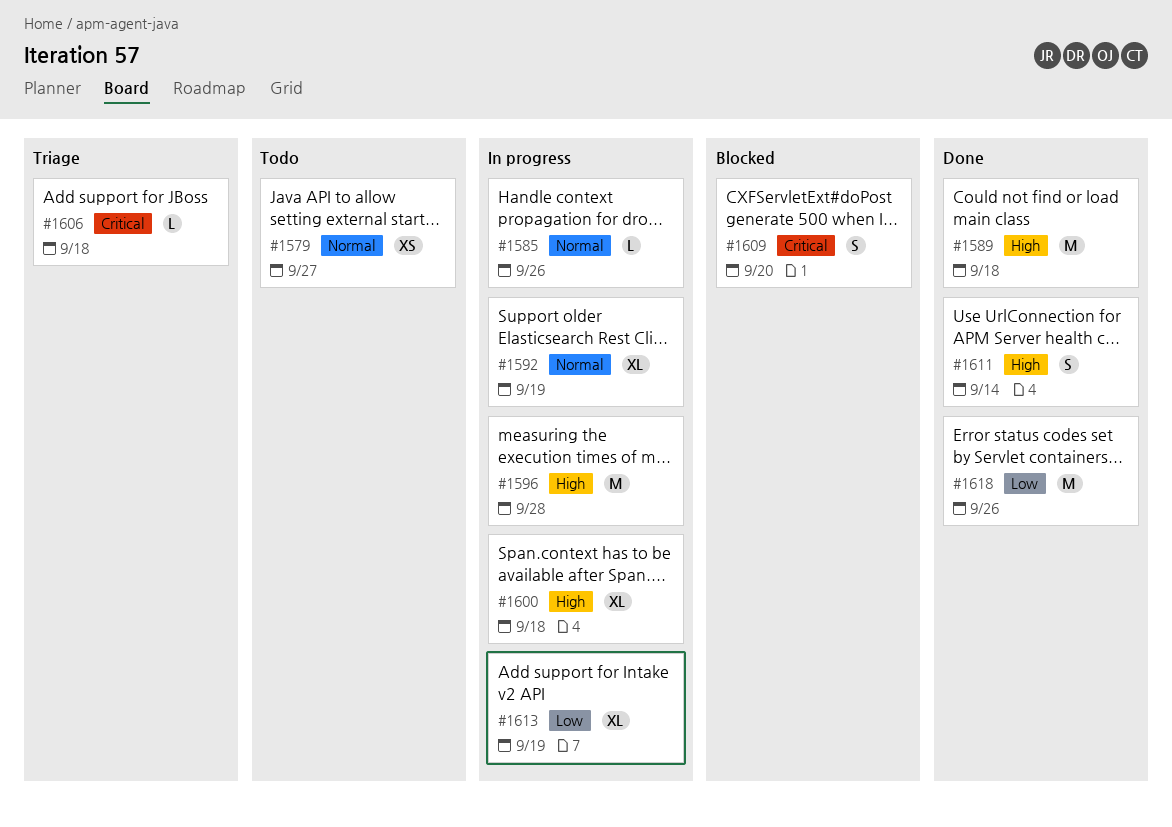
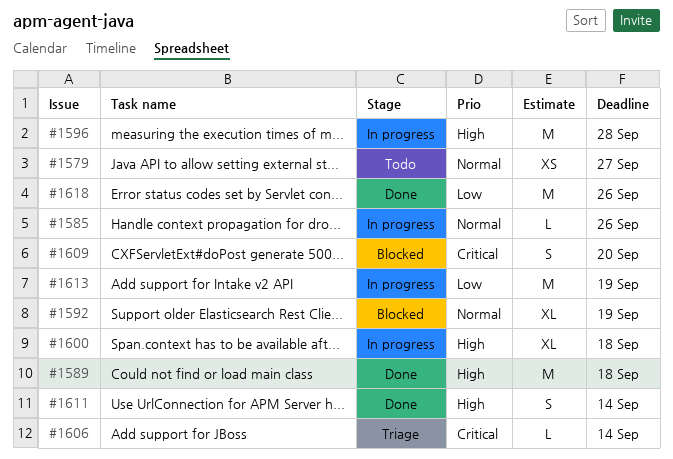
#1592, status: In progress -> Blocked
#1606, due: Sep 18 -> Sep 14
#1613, estimate: XL -> M

